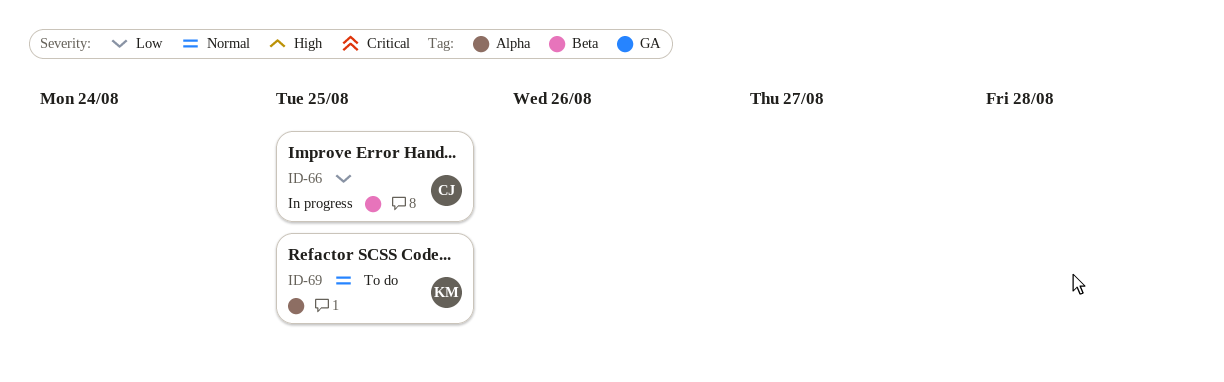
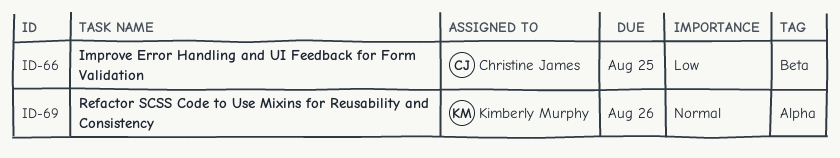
ID-69, due: Aug 25 -> Aug 26

